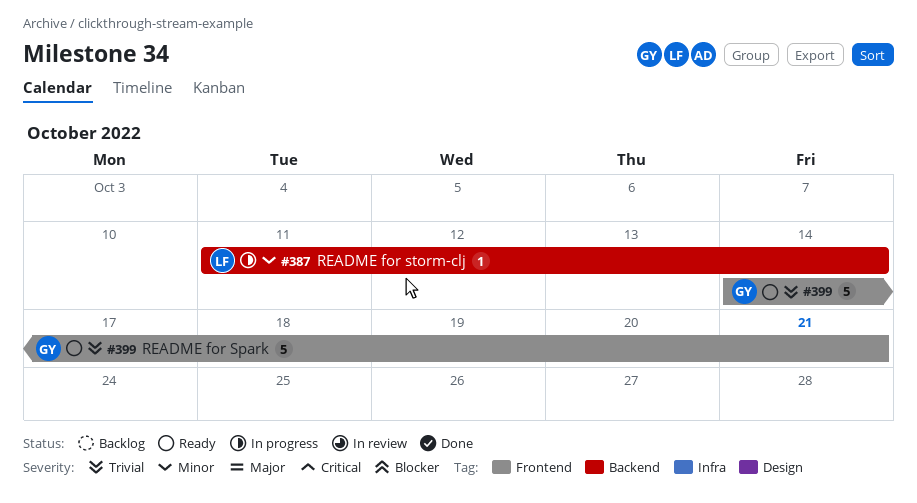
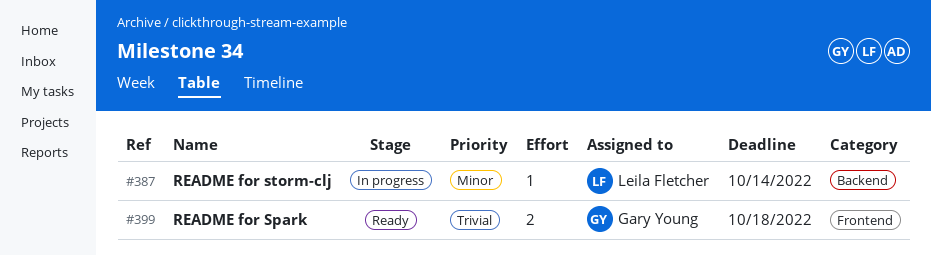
#399, estimate: 5 -> 2
#399, due: Oct 21 -> Oct 18

